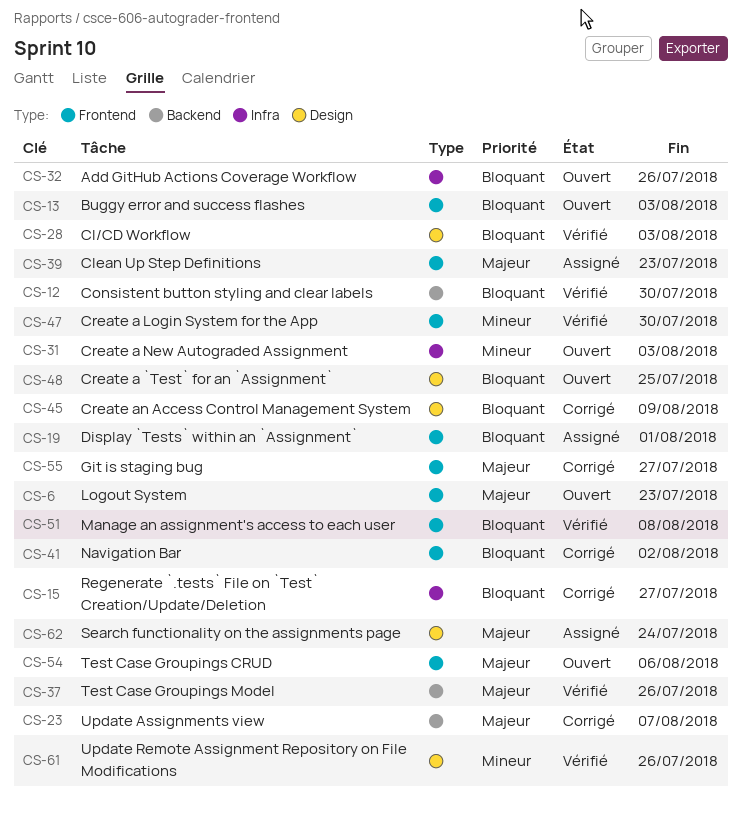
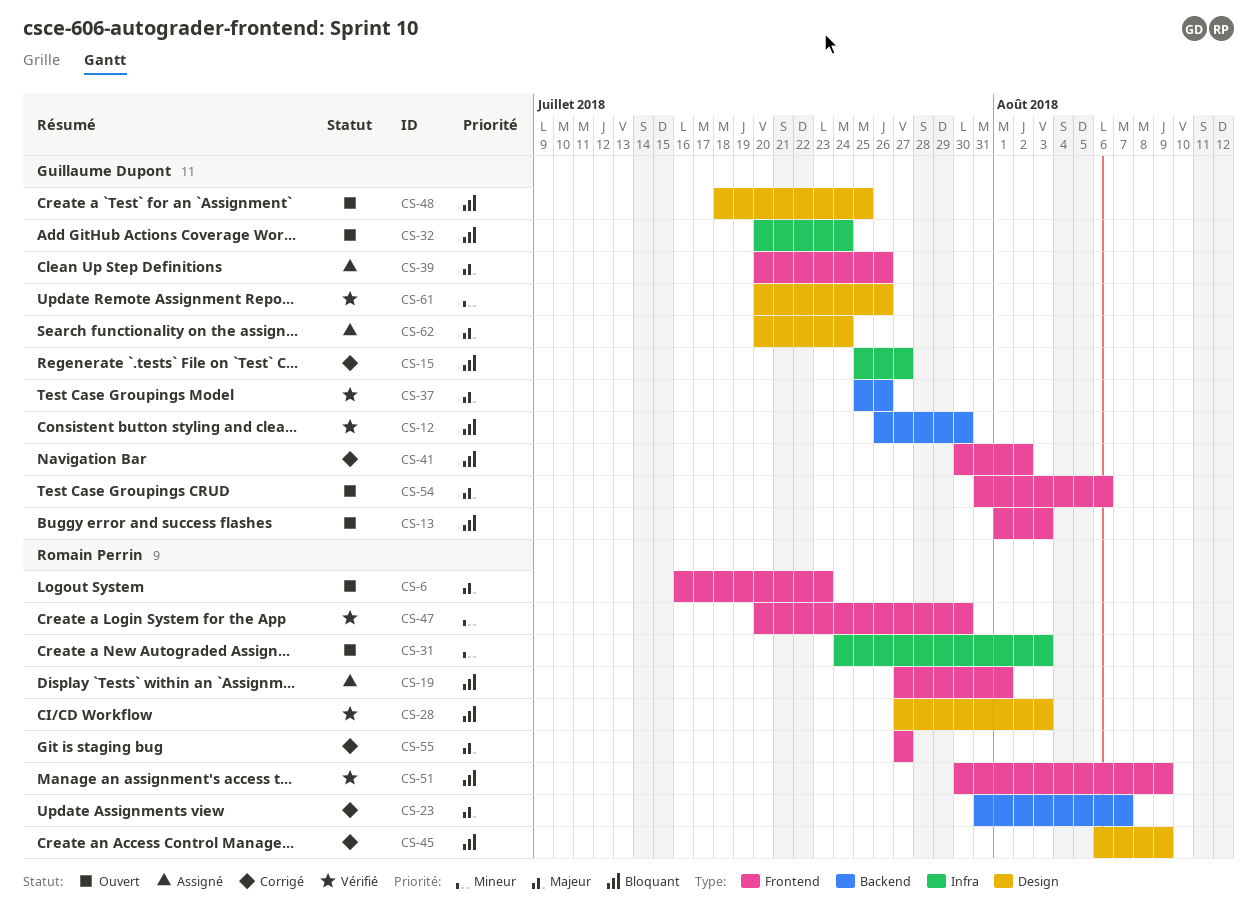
CS-32, due: Jul 26 -> Jul 24
CS-39, due: Jul 23 -> Jul 26
CS-51, due: Aug 8 -> Aug 9

